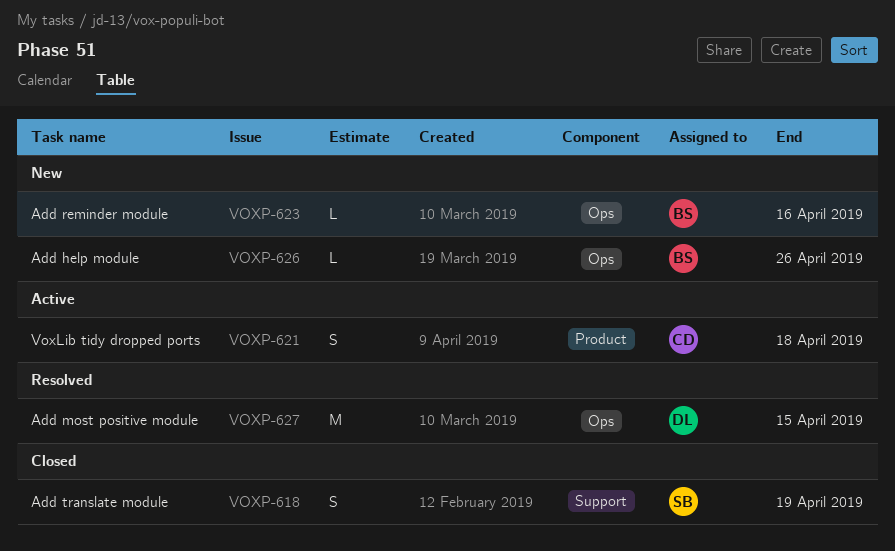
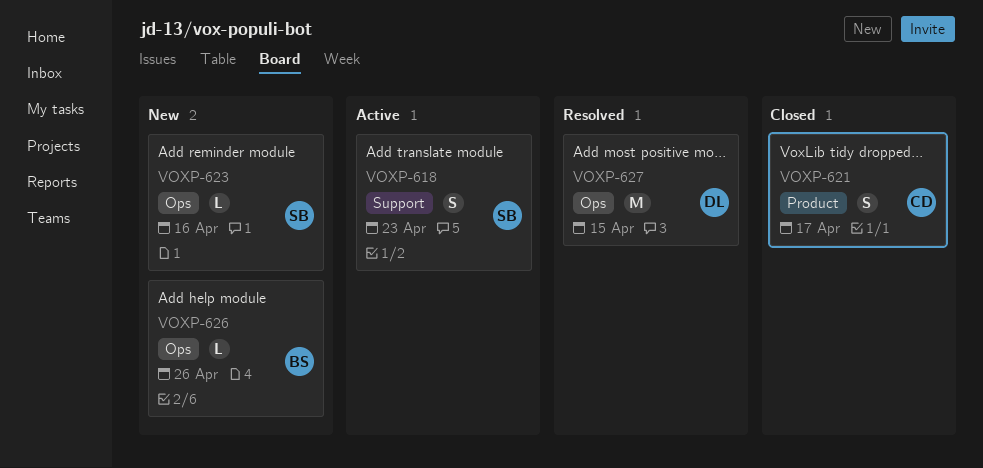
VOXP-618, status: Closed -> Active
VOXP-618, due: Apr 19 -> Apr 23
VOXP-621, status: Active -> Closed
VOXP-621, due: Apr 18 -> Apr 17
VOXP-623, owner: BS -> SB

